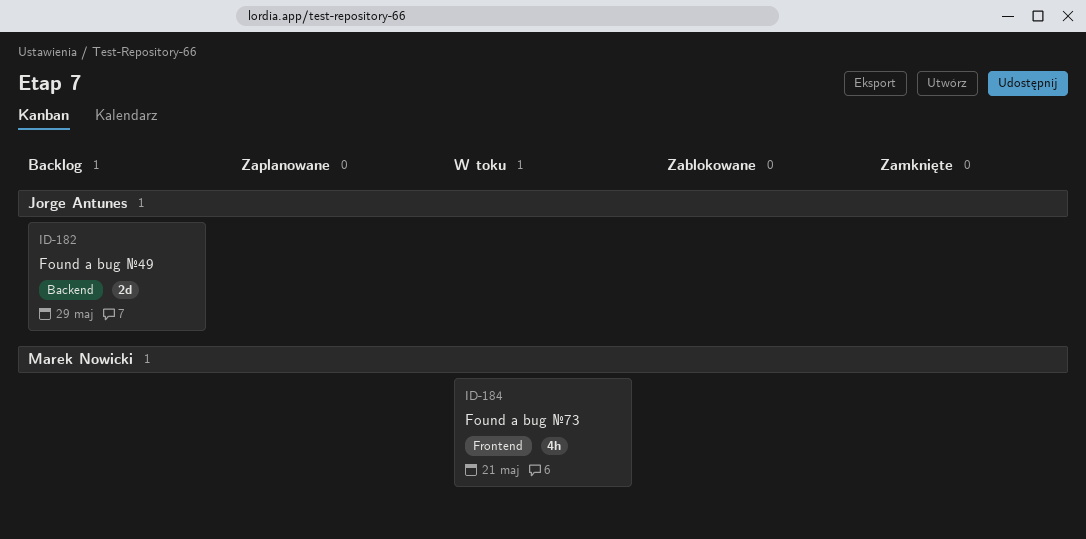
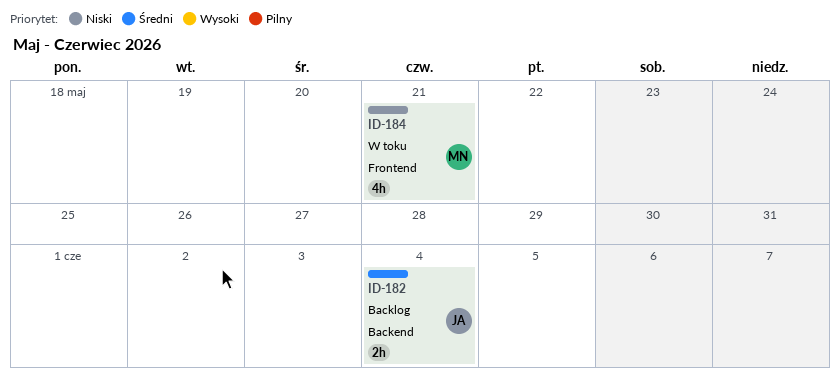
ID-182, estimate: 2d -> 2h
ID-182, due: May 29 -> Jun 4

